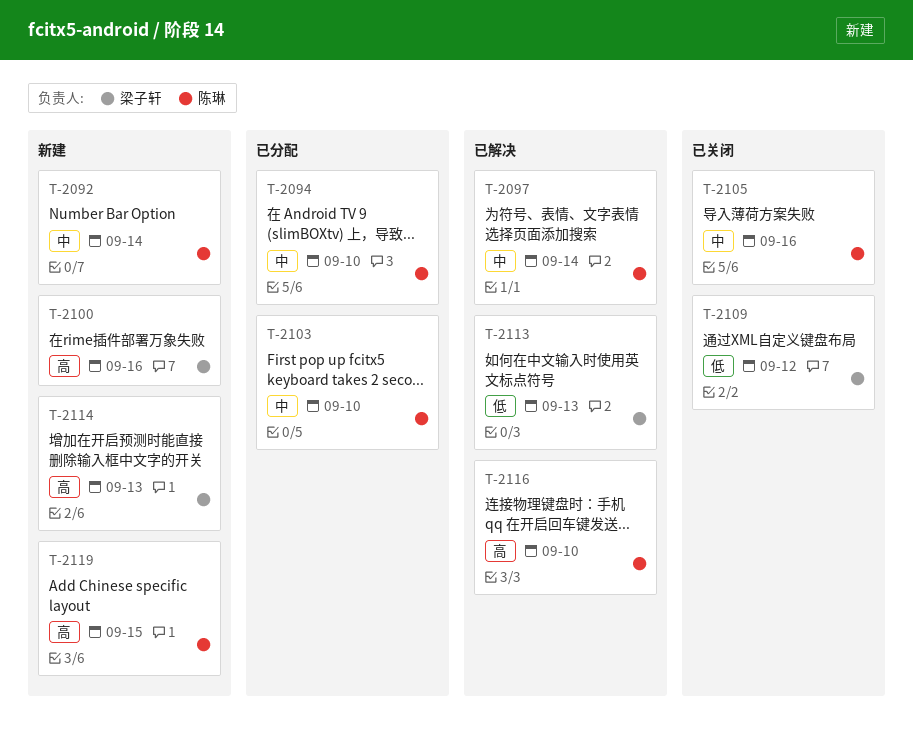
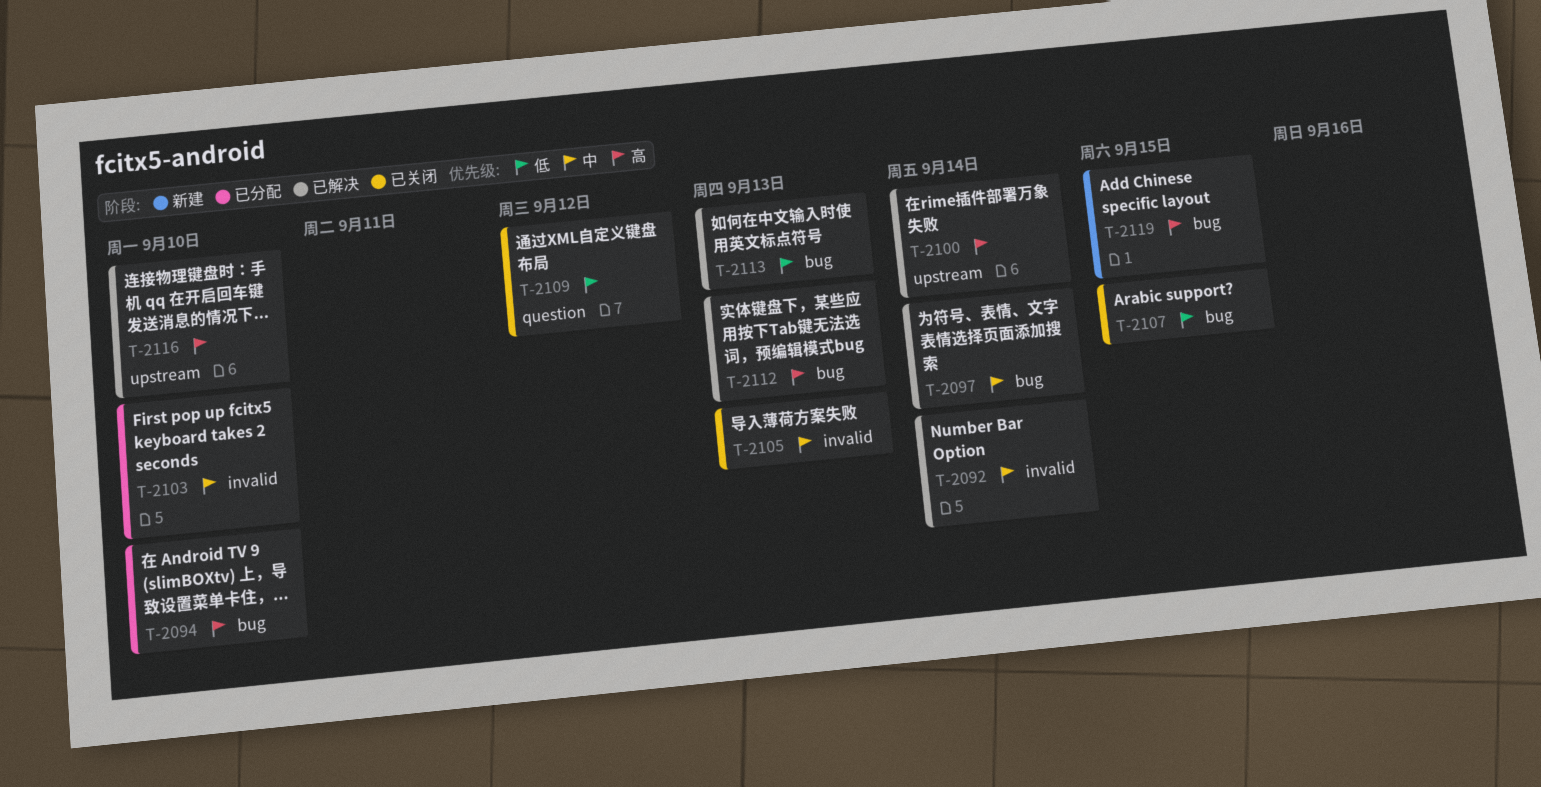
T-2092, status: 新建 -> 已解决
T-2094, priority: 中 -> 高
T-2100, status: 新建 -> 已解决
T-2100, due: Sep 16 -> Sep 14
T-2105, due: Sep 16 -> Sep 13
T-2107: none -> present
T-2112: none -> present
T-2114: present -> none

